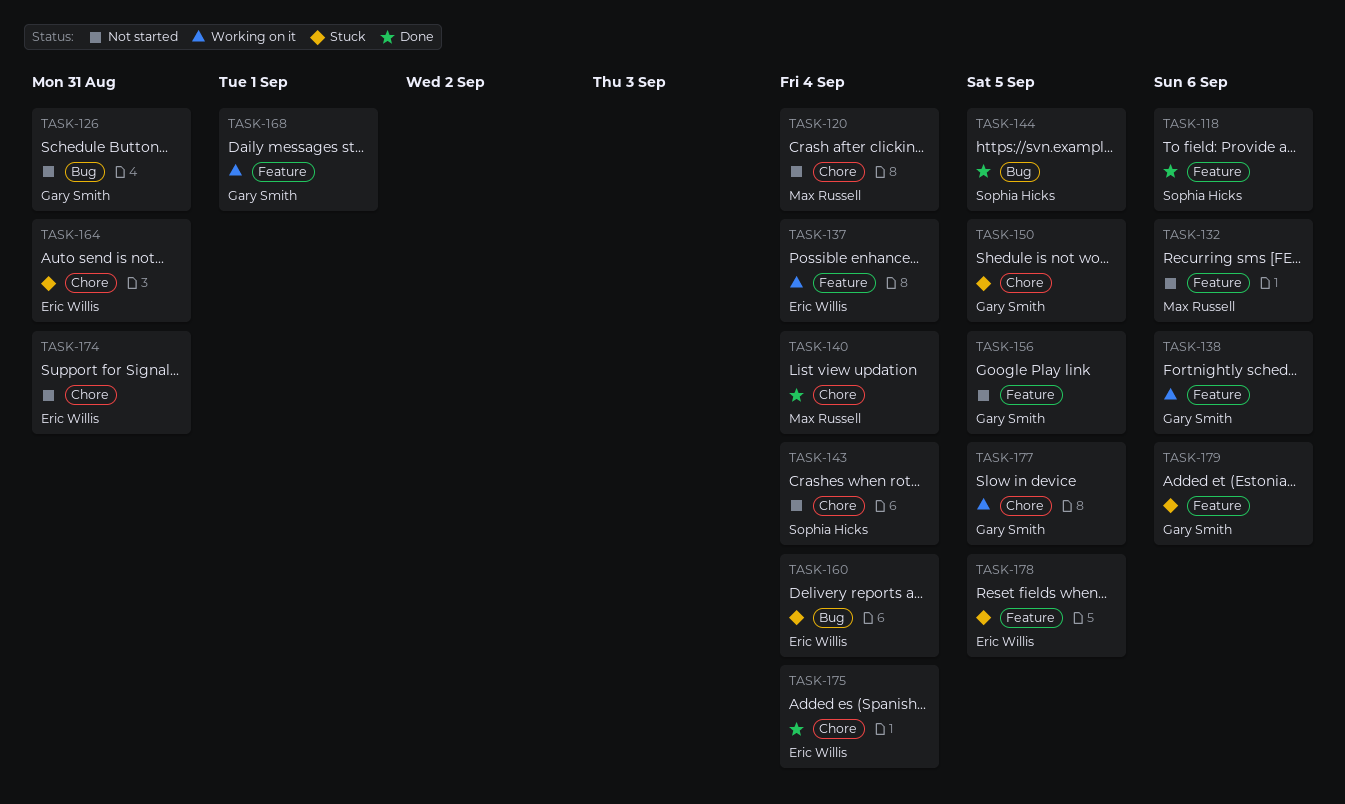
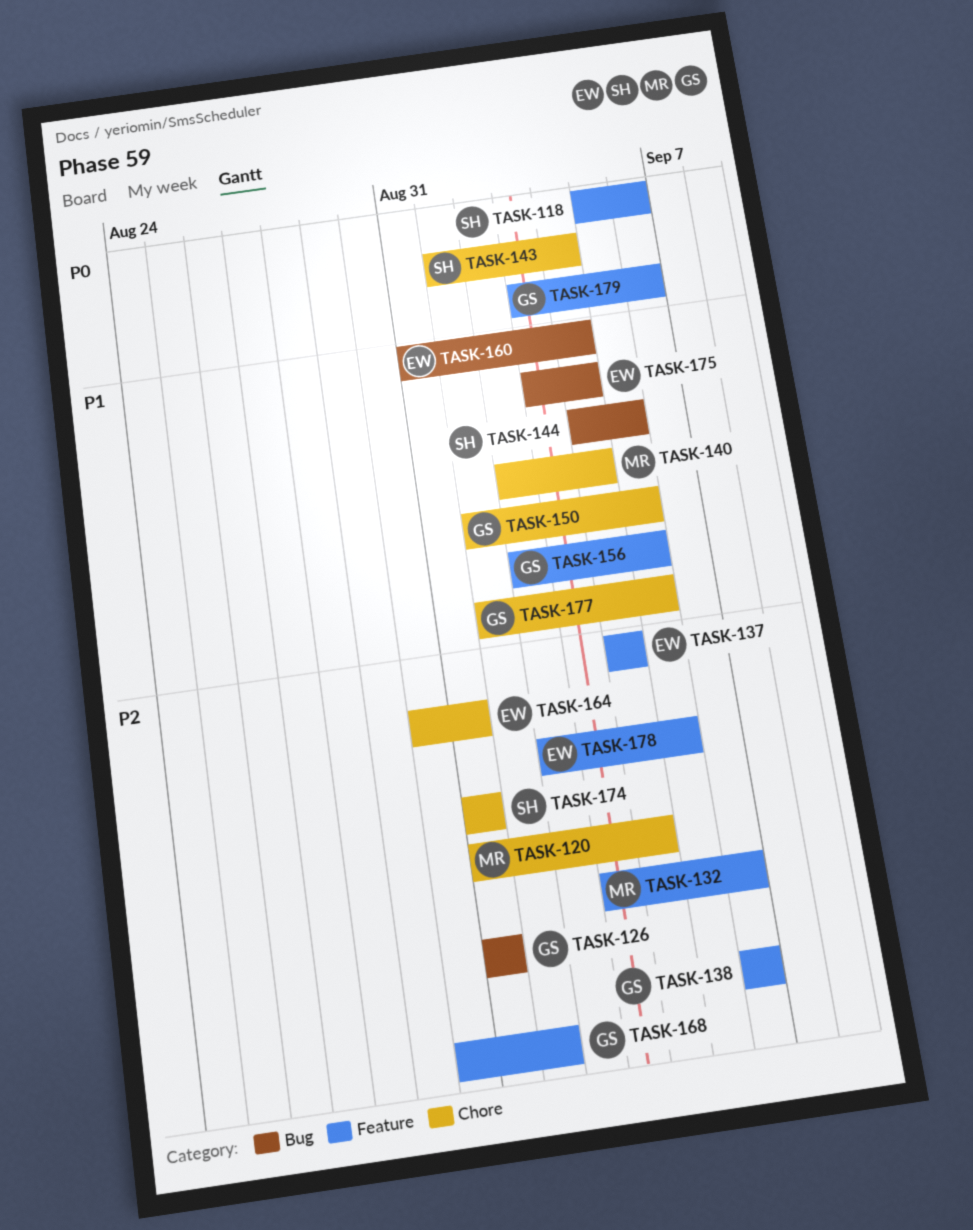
TASK-174, owner: Eric Willis -> Sophia Hicks
TASK-175, label: Chore -> Bug

